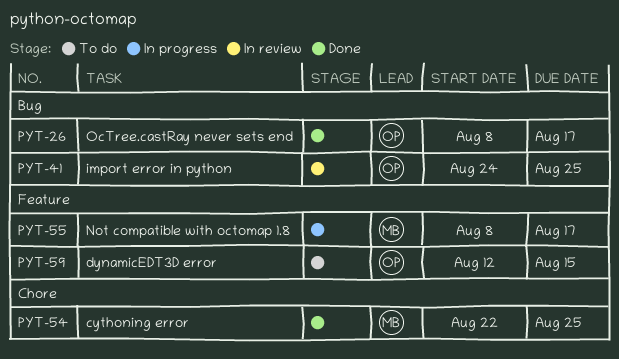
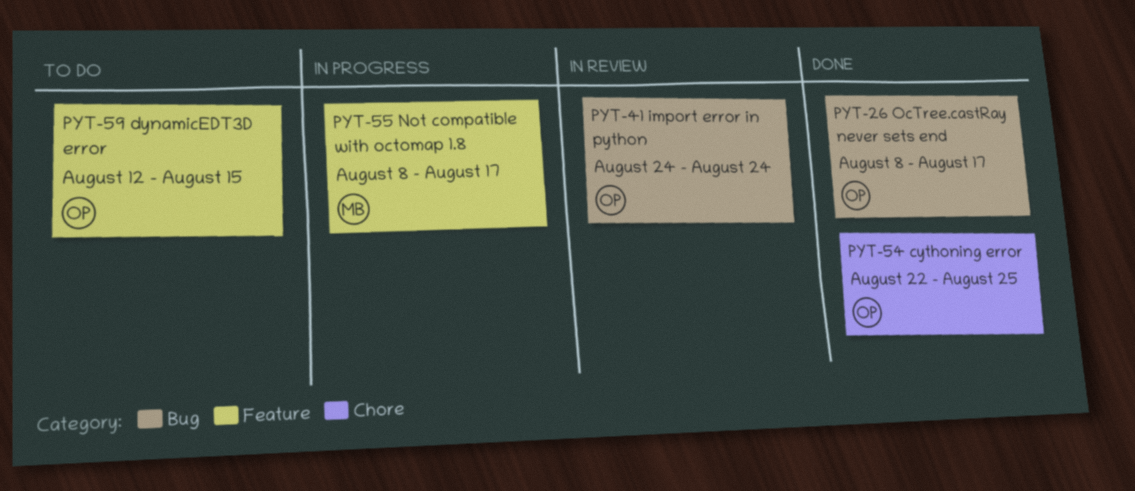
PYT-41, due: Aug 25 -> Aug 24
PYT-54, owner: MB -> OP

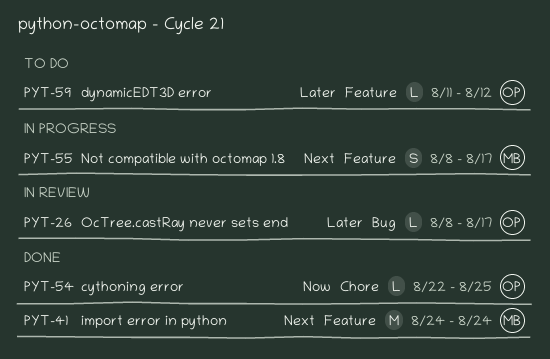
PYT-26, status: Done -> In review
PYT-41, status: In review -> Done
PYT-41, owner: OP -> MB
PYT-41, label: Bug -> Feature
PYT-59, start: Aug 12 -> Aug 11
PYT-59, due: Aug 15 -> Aug 12

